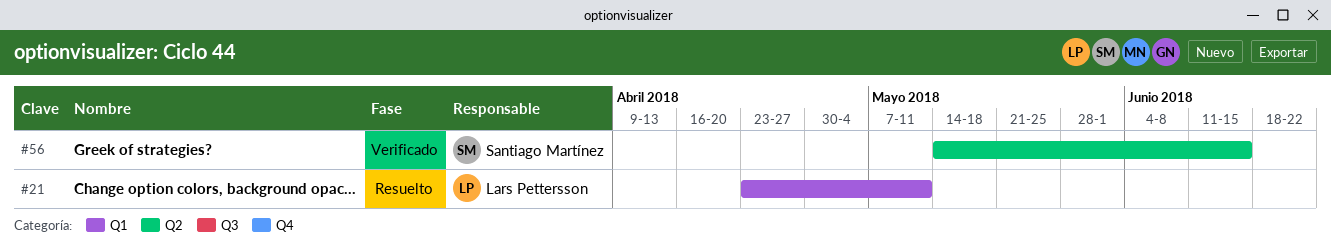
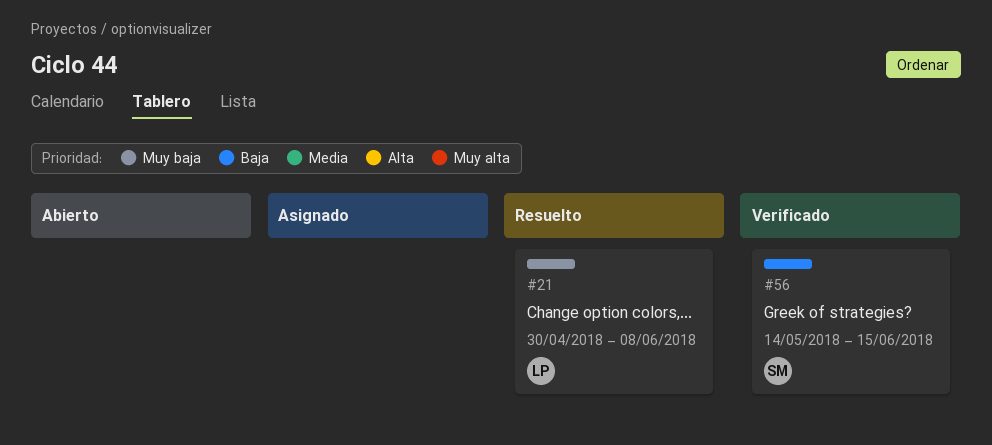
#21, start: Apr 23 -> Apr 30
#21, due: May 11 -> Jun 8

